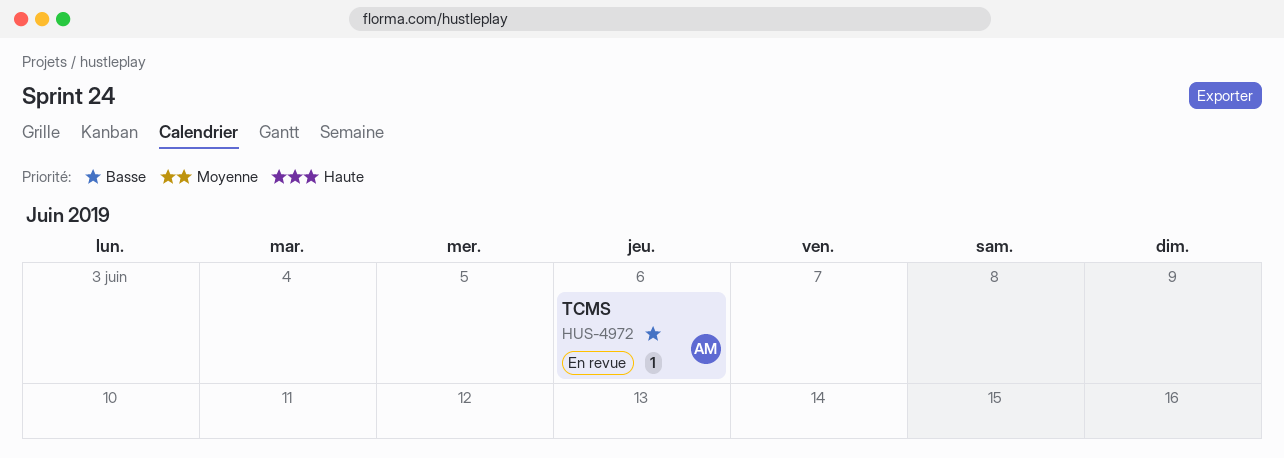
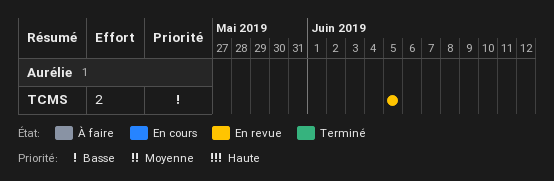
TCMS, estimate: 1 -> 2
TCMS, due: Jun 6 -> Jun 5

